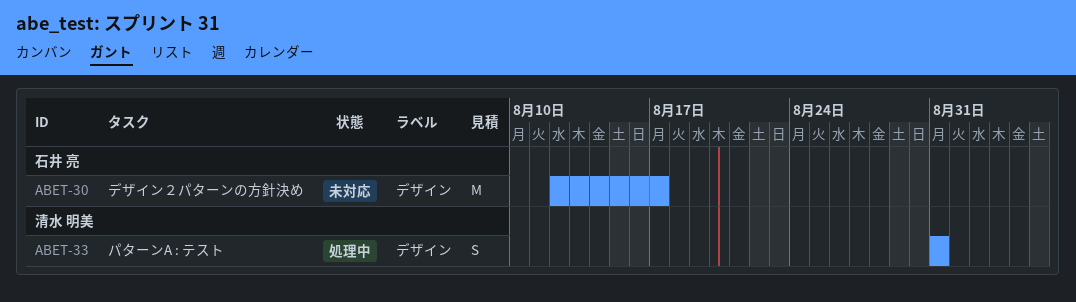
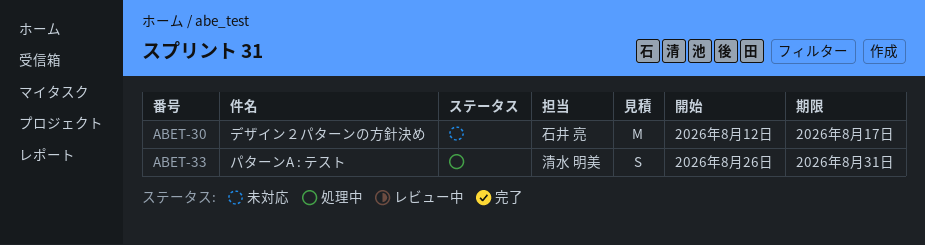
ABET-33, start: Aug 31 -> Aug 26

